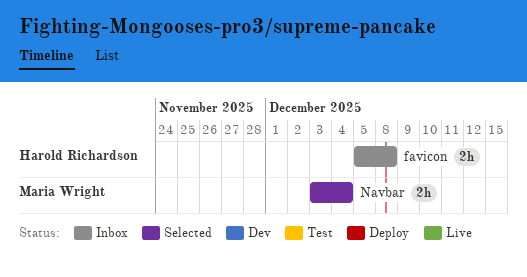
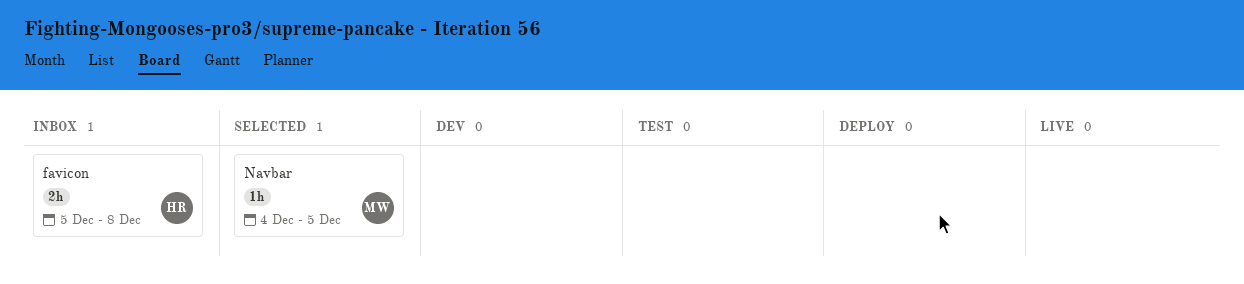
Navbar, estimate: 2h -> 1h
Navbar, start: Dec 3 -> Dec 4
Navbar, due: Dec 4 -> Dec 5

